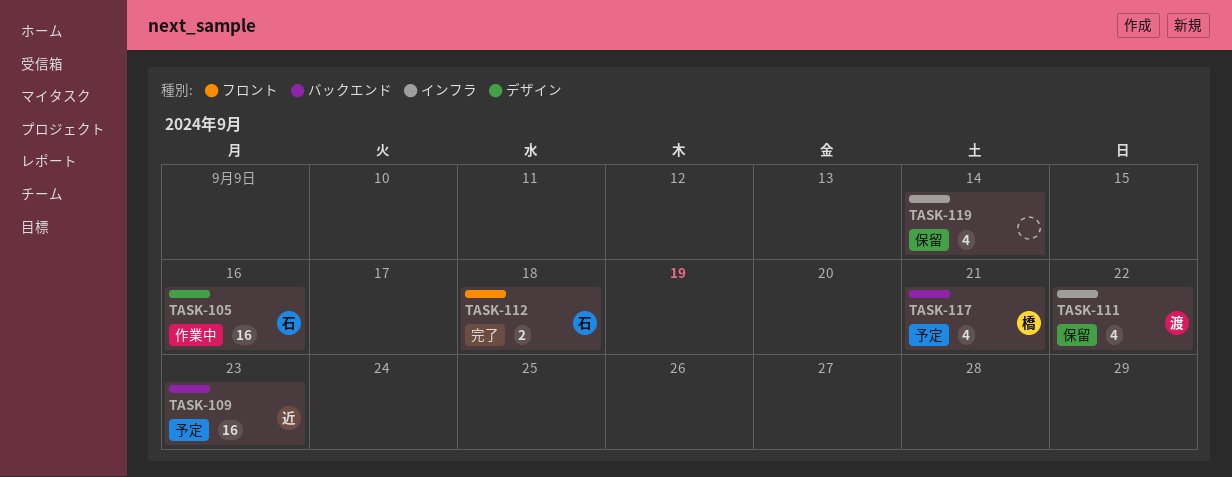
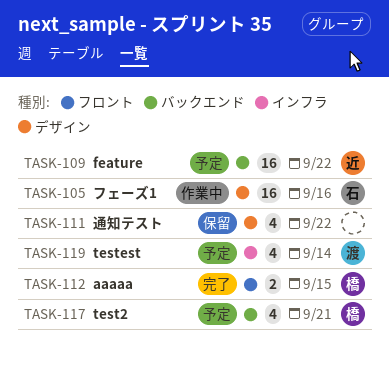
TASK-109, due: Sep 23 -> Sep 22
TASK-111, owner: 渡 -> none
TASK-111, label: インフラ -> デザイン
TASK-112, owner: 石 -> 橋
TASK-112, due: Sep 18 -> Sep 15
TASK-119, status: 保留 -> 予定
TASK-119, owner: none -> 渡

